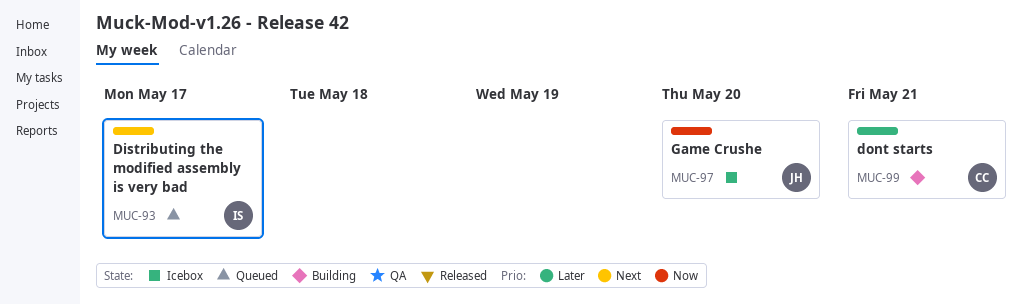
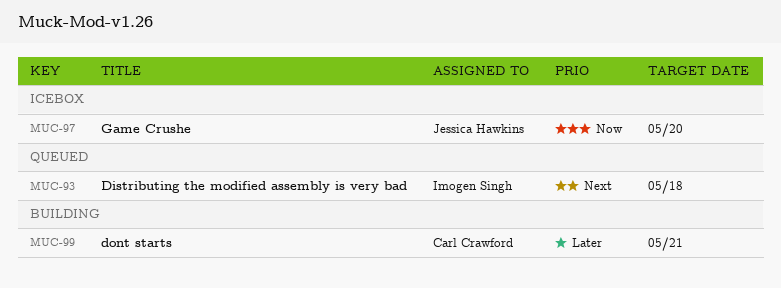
MUC-93, due: May 17 -> May 18

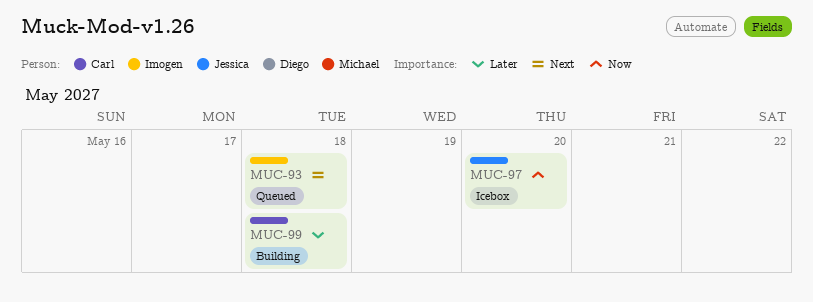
MUC-99, due: May 21 -> May 18

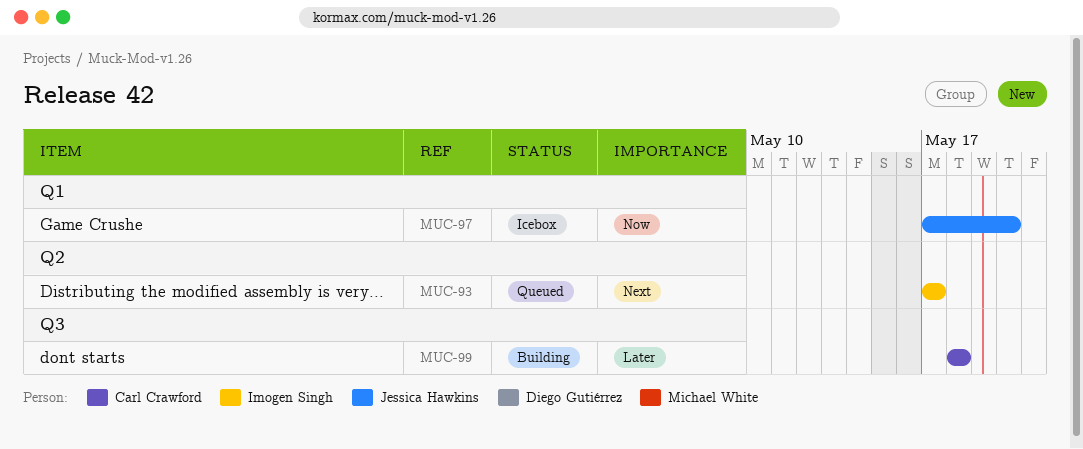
MUC-93, due: May 18 -> May 17

